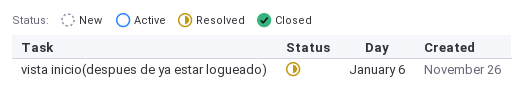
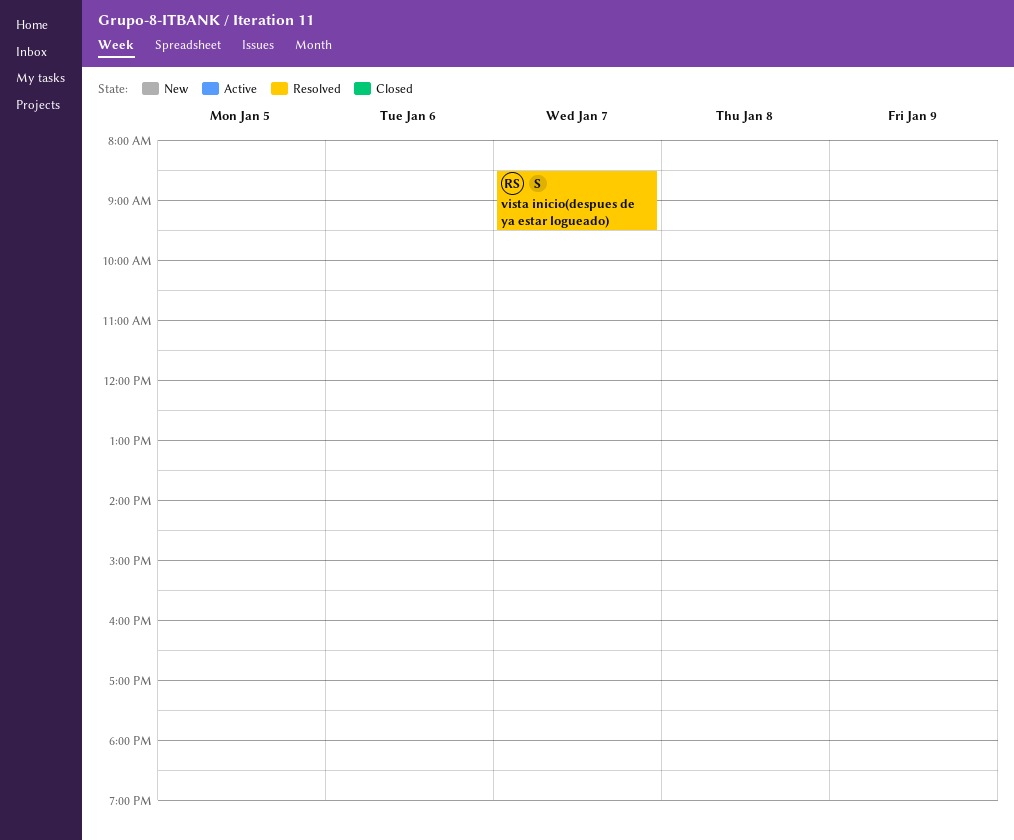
vista inicio(despues de ya estar logueado), day: Jan 6 -> Jan 7

